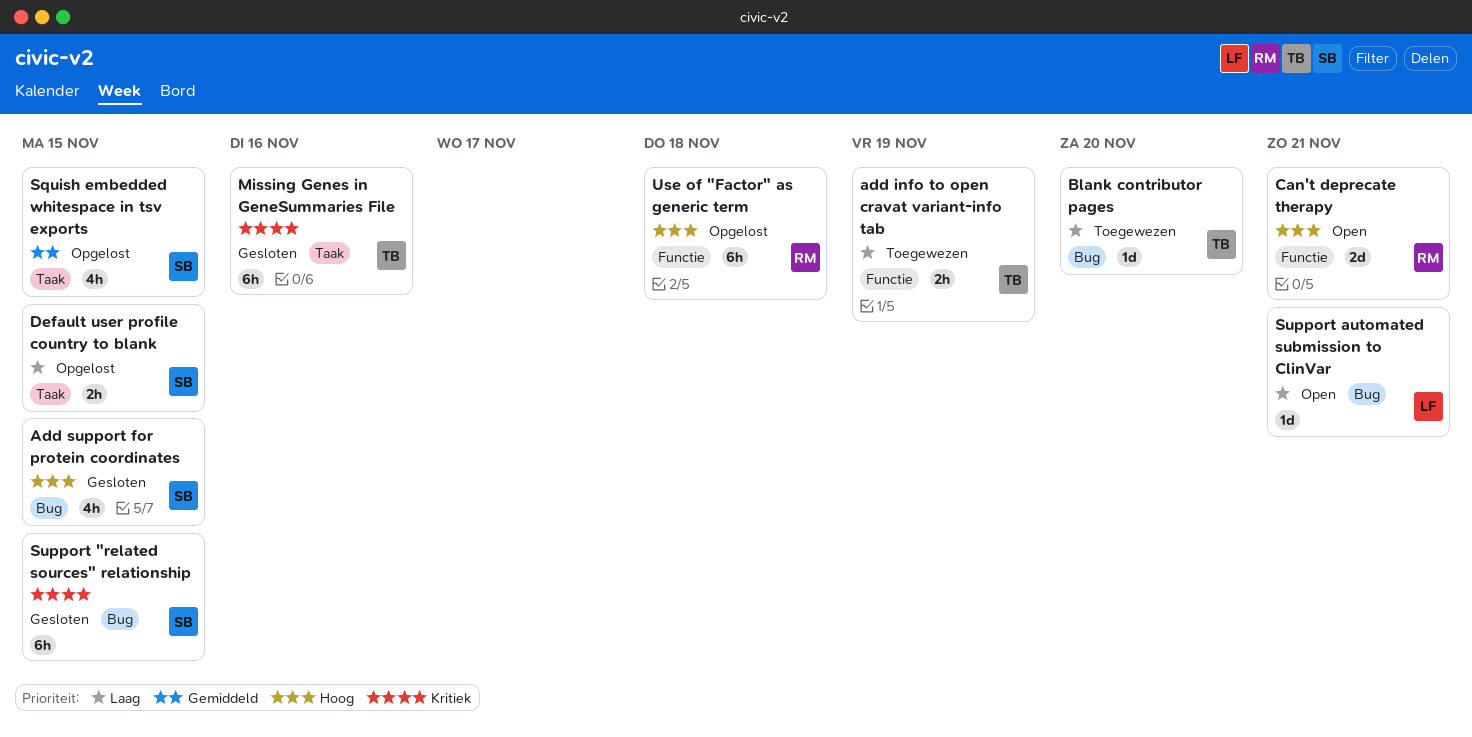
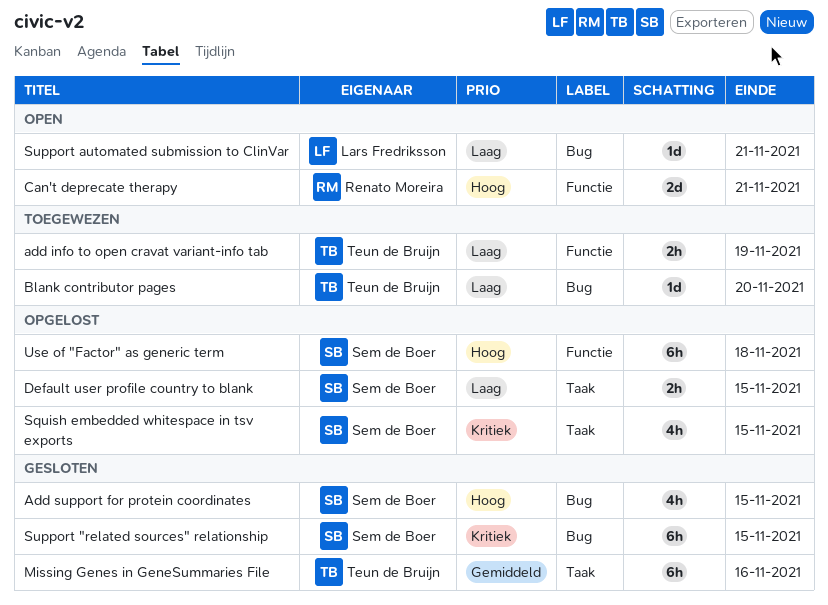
Missing Genes in GeneSummaries File, priority: Kritiek -> Gemiddeld
Squish embedded whitespace in tsv exports, priority: Gemiddeld -> Kritiek
Use of "Factor" as generic term, owner: Renato Moreira -> Sem de Boer

